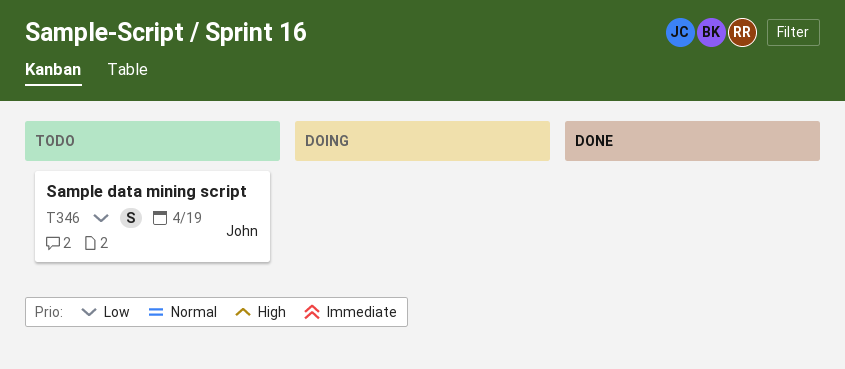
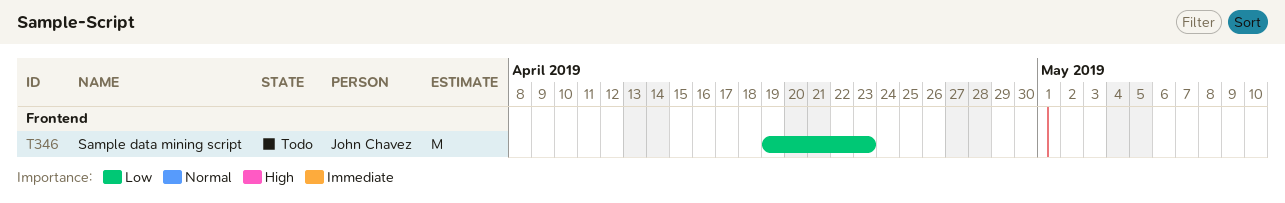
T346, estimate: S -> M
T346, due: Apr 19 -> Apr 23

